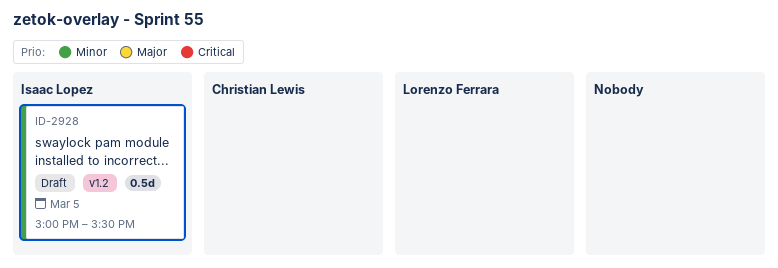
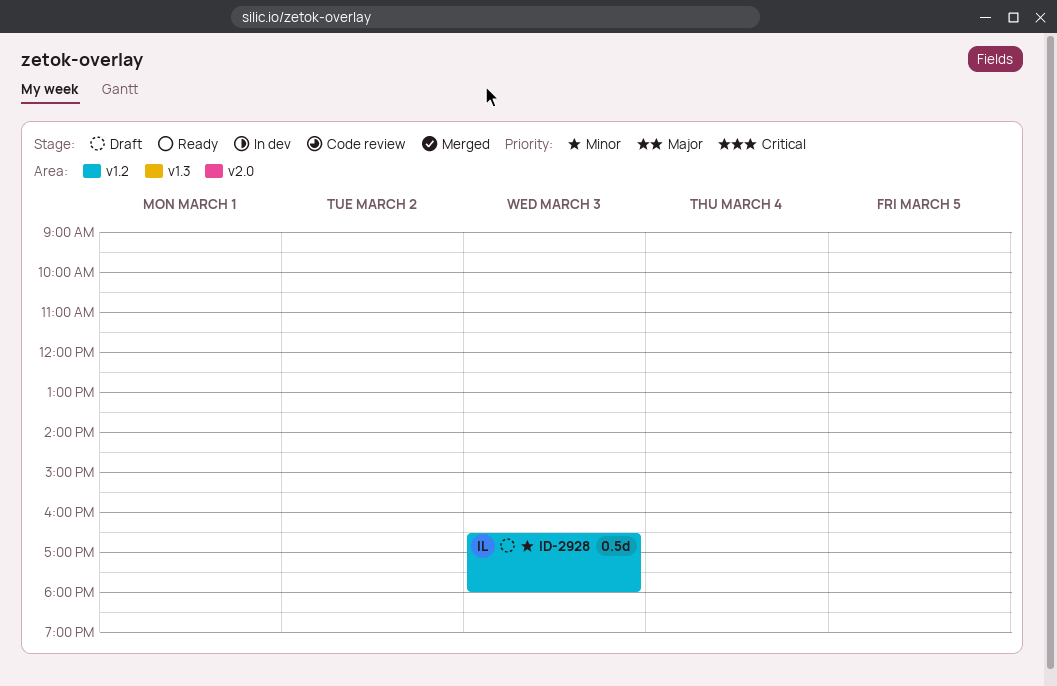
ID-2928, day: Mar 5 -> Mar 3
ID-2928, begins: 15:00 -> 16:30
ID-2928, ends: 15:30 -> 18:00

